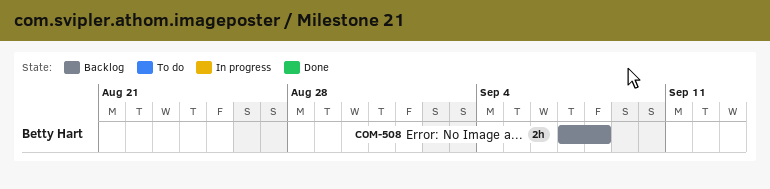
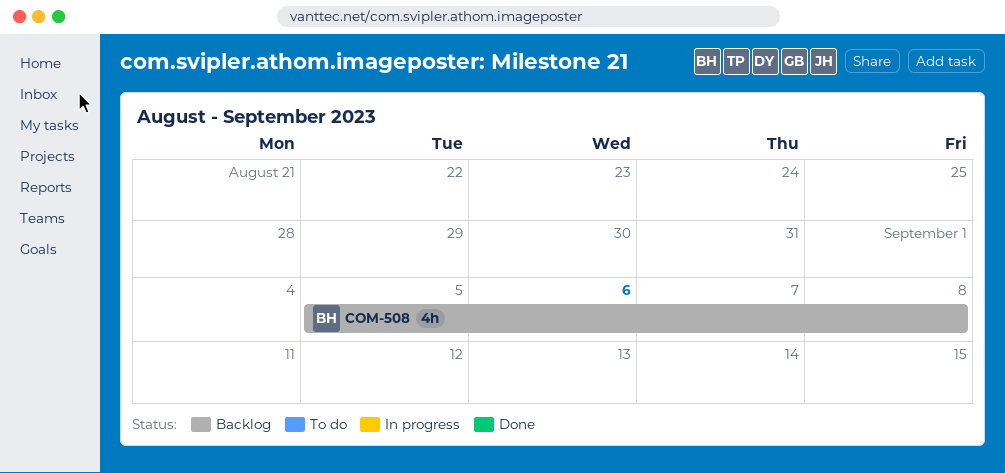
COM-508, estimate: 2h -> 4h
COM-508, start: Sep 7 -> Sep 5

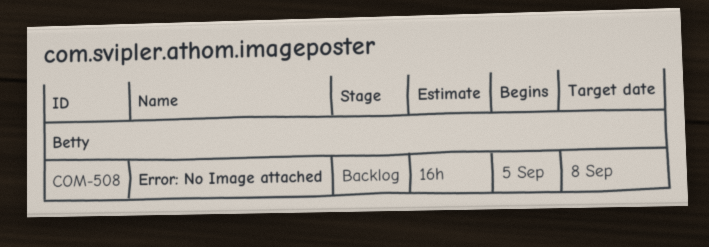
COM-508, estimate: 4h -> 16h

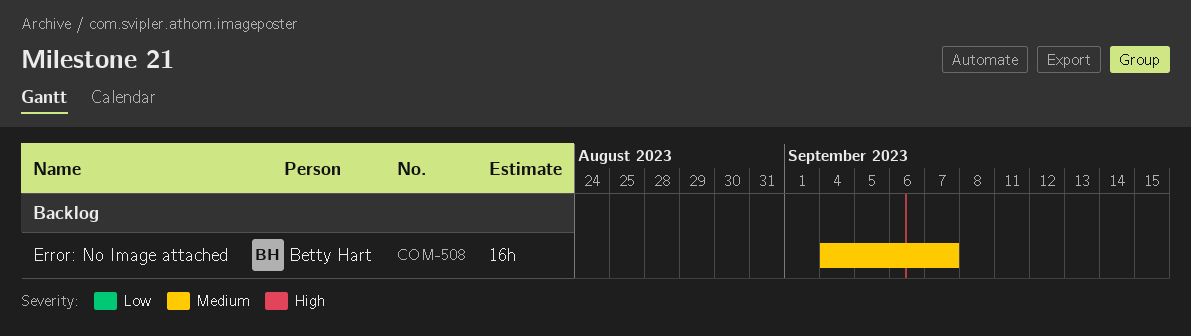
COM-508, start: Sep 5 -> Sep 4
COM-508, due: Sep 8 -> Sep 7

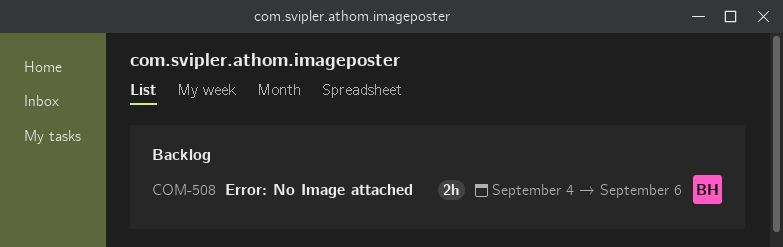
COM-508, estimate: 16h -> 2h
COM-508, due: Sep 7 -> Sep 6

